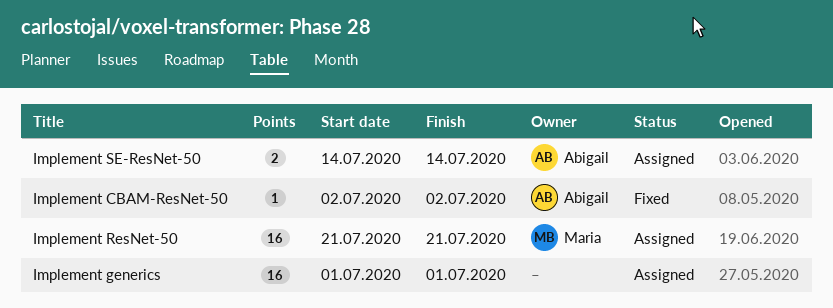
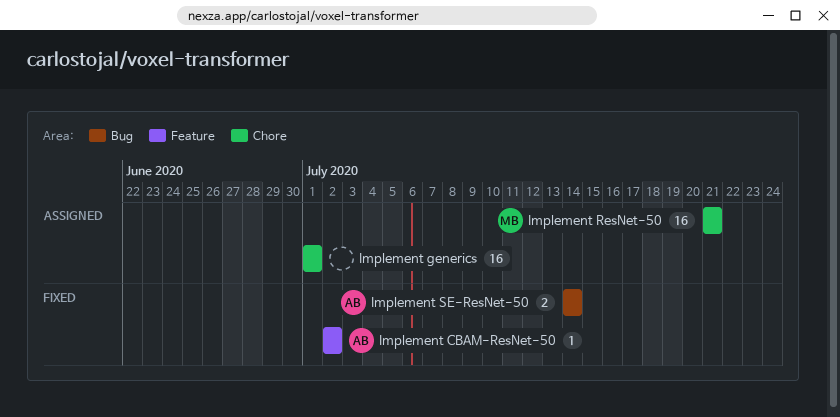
Implement SE-ResNet-50, status: Assigned -> Fixed

